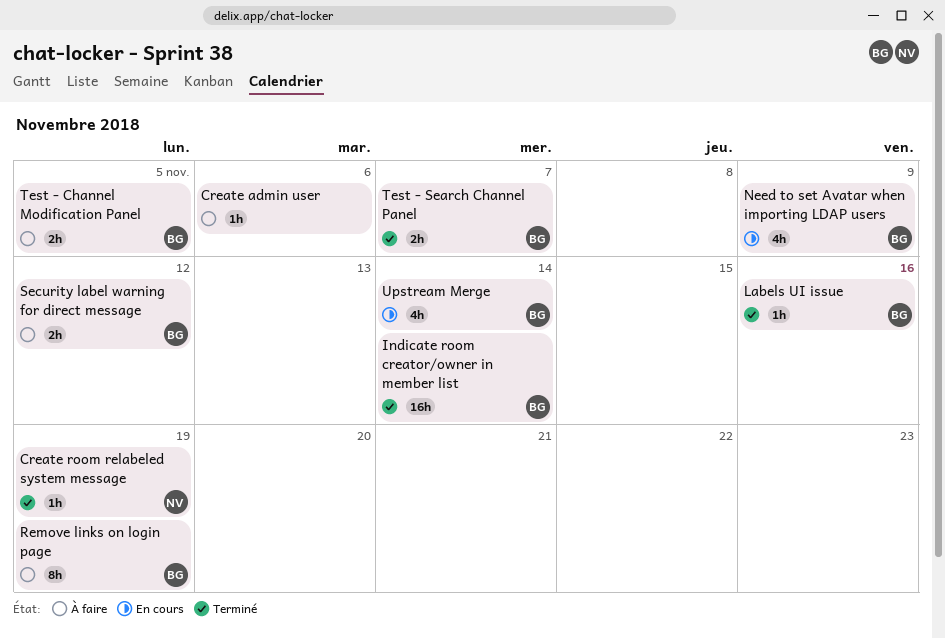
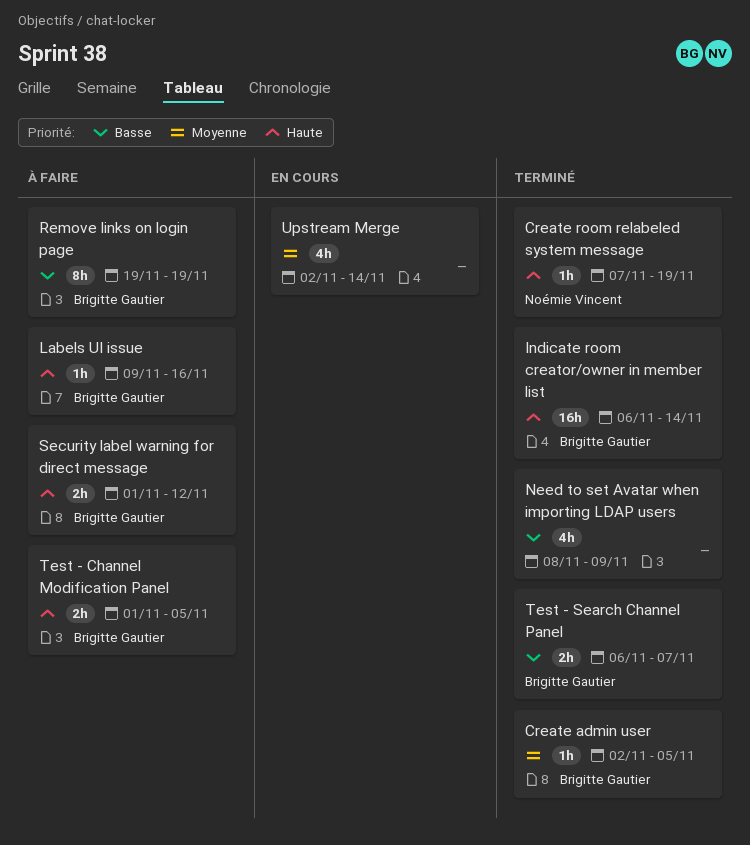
Create admin user, status: À faire -> Terminé
Create admin user, owner: none -> Brigitte Gautier
Create admin user, due: Nov 6 -> Nov 5
Labels UI issue, status: Terminé -> À faire
Need to set Avatar when importing LDAP users, status: En cours -> Terminé
Need to set Avatar when importing LDAP users, owner: Brigitte Gautier -> none
Upstream Merge, owner: Brigitte Gautier -> none

